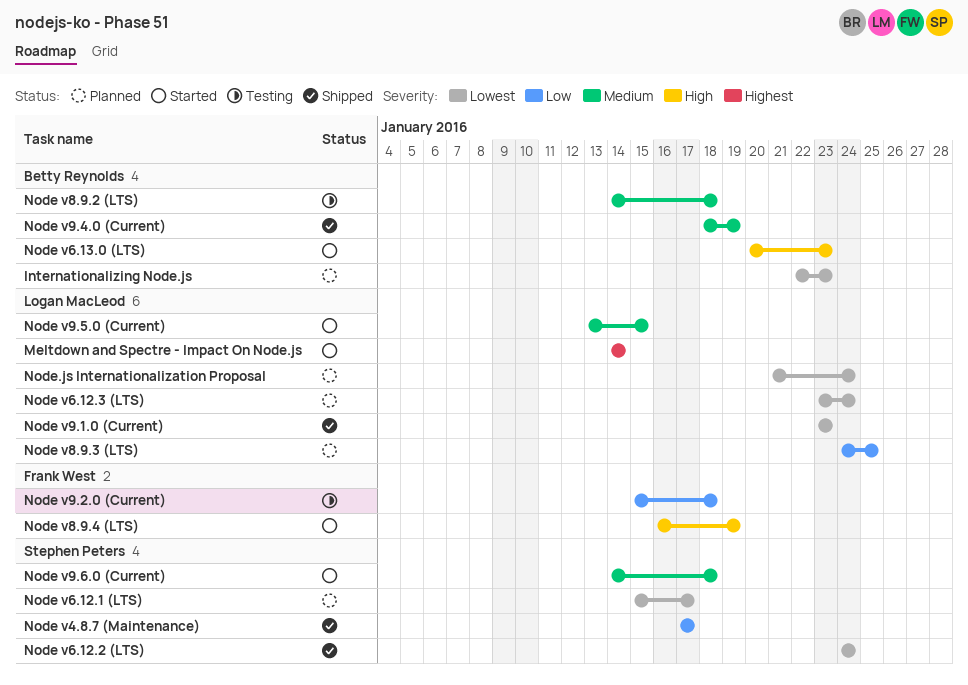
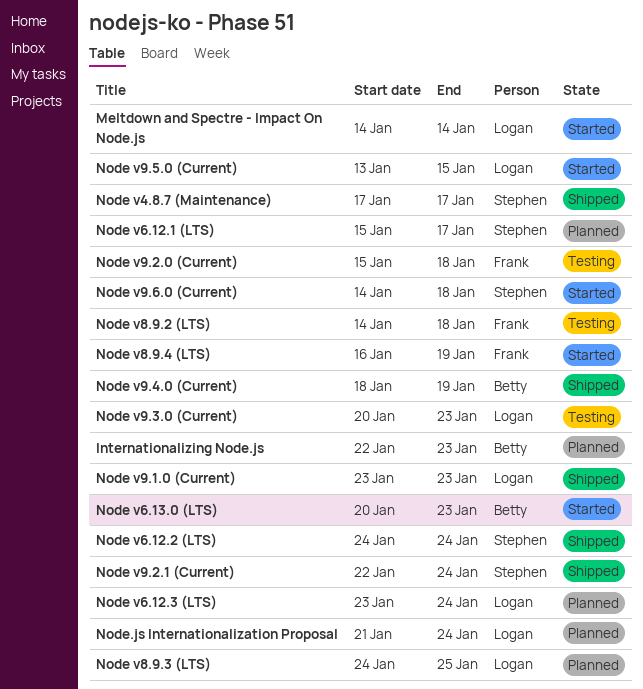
Node v8.9.2 (LTS), owner: Betty Reynolds -> Frank West
Node v9.2.1 (Current): none -> present
Node v9.3.0 (Current): none -> present

